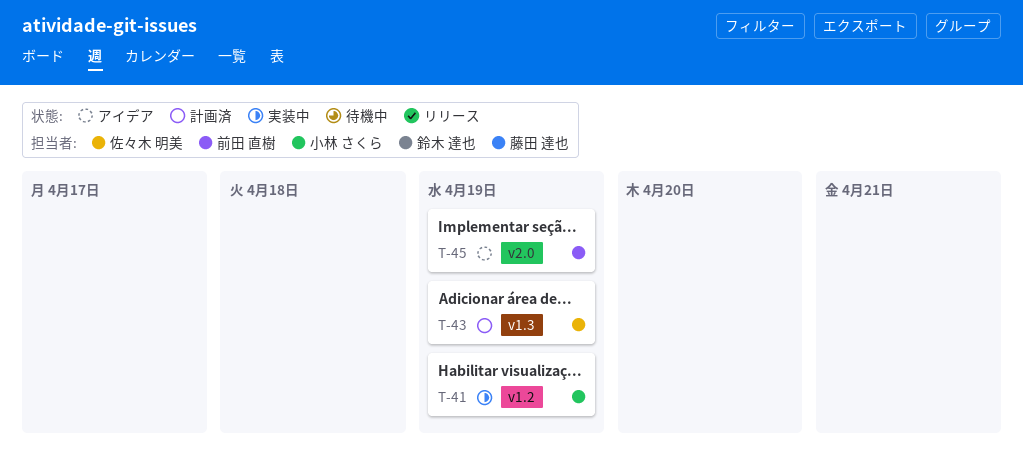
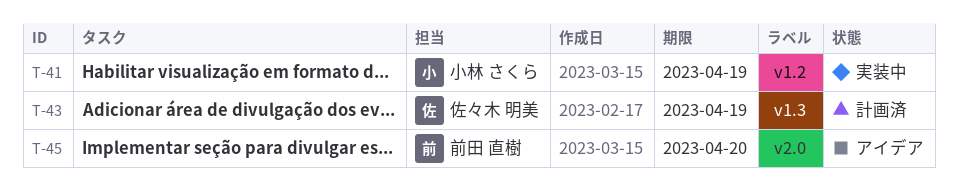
T-45, due: Apr 19 -> Apr 20

